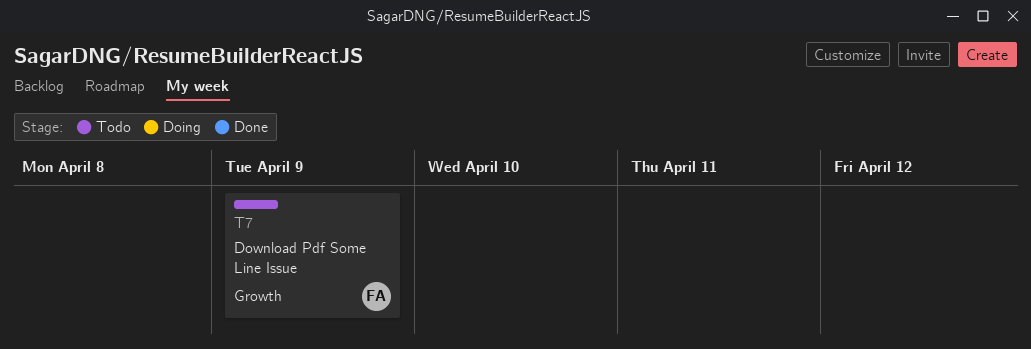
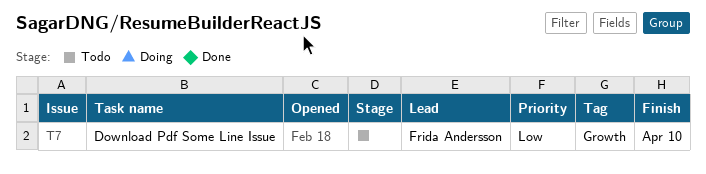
T7, due: Apr 9 -> Apr 10

